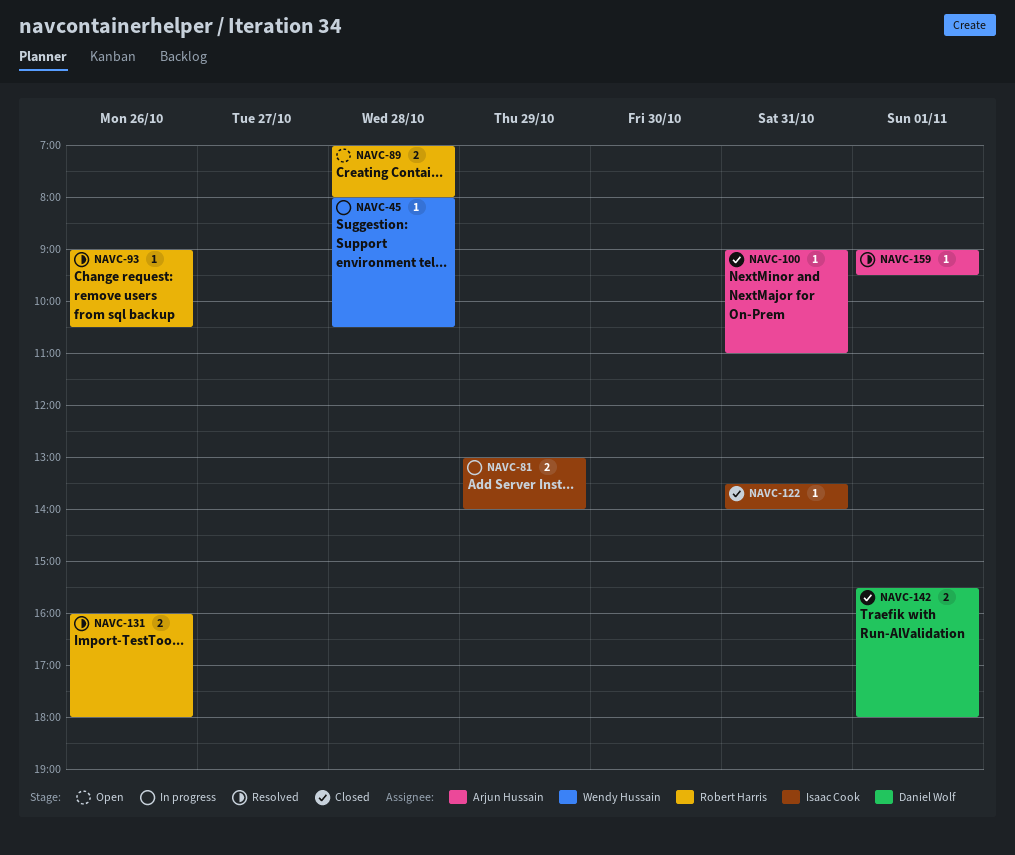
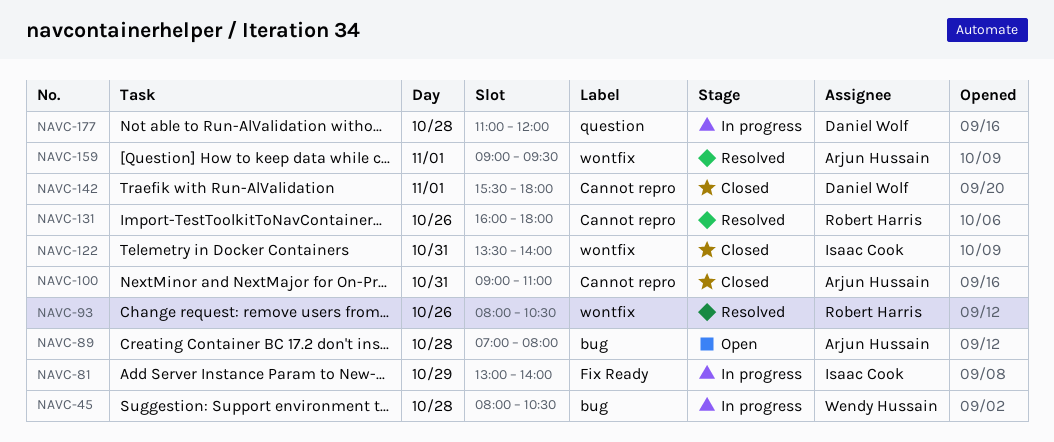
NAVC-89, owner: Robert Harris -> Arjun Hussain
NAVC-93, begins: 09:00 -> 08:00
NAVC-177: none -> present

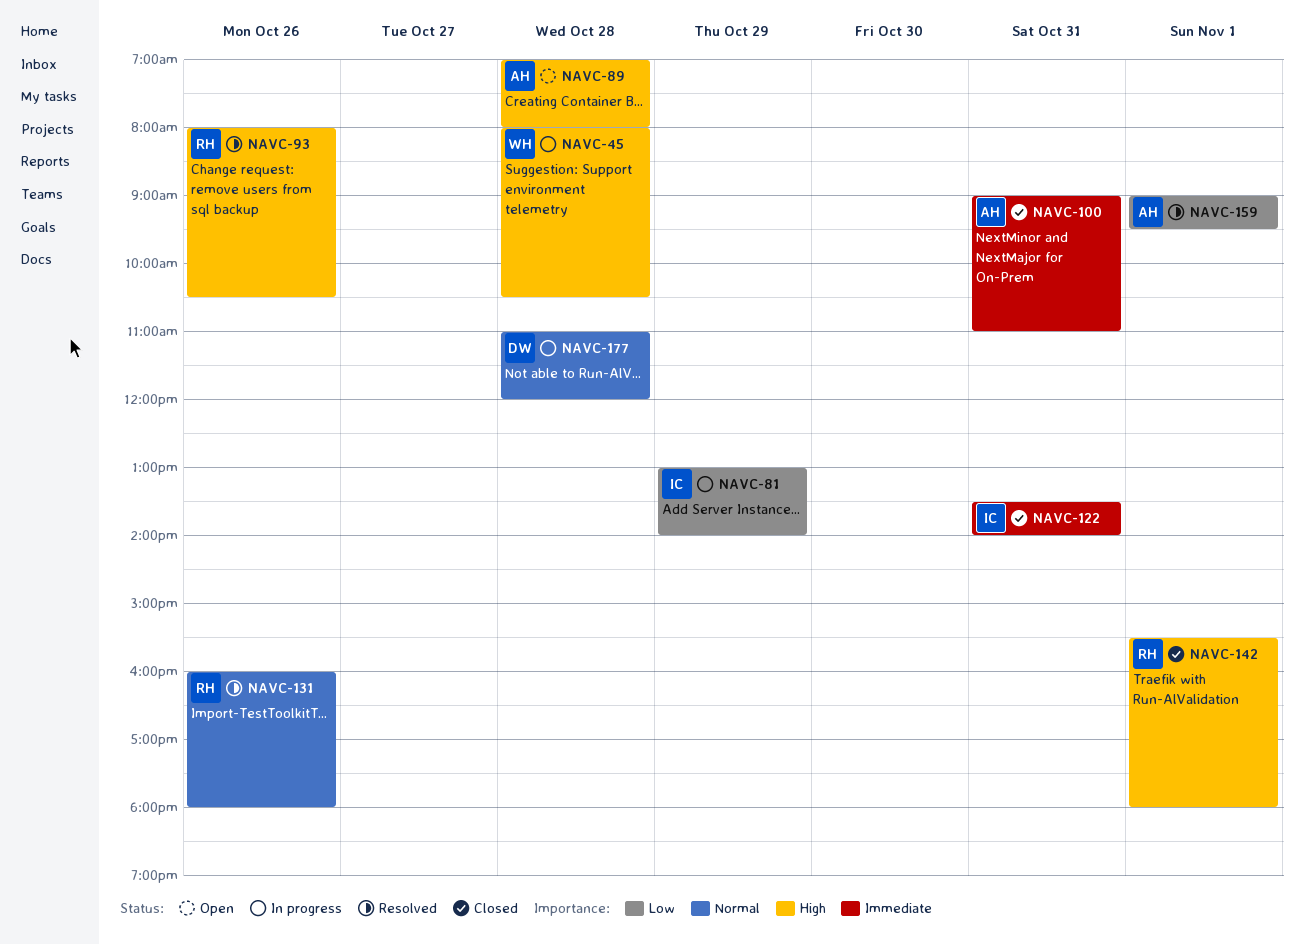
NAVC-142, owner: Daniel Wolf -> Robert Harris

